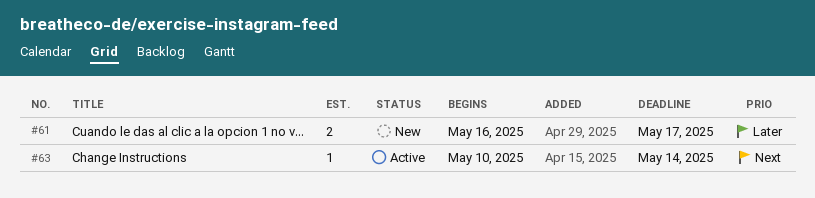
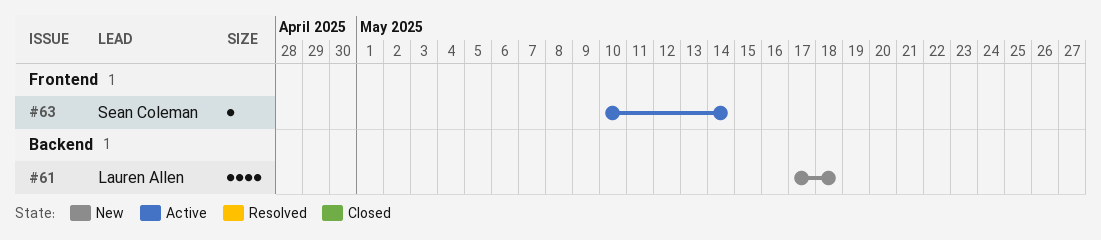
#61, estimate: 2 -> 4
#61, start: May 16 -> May 17
#61, due: May 17 -> May 18

